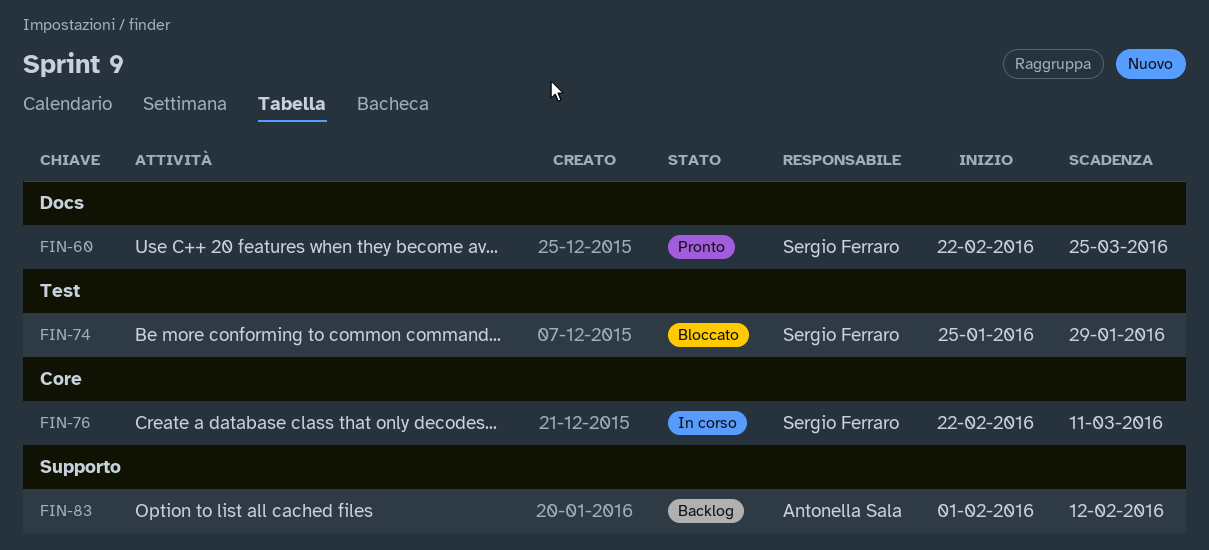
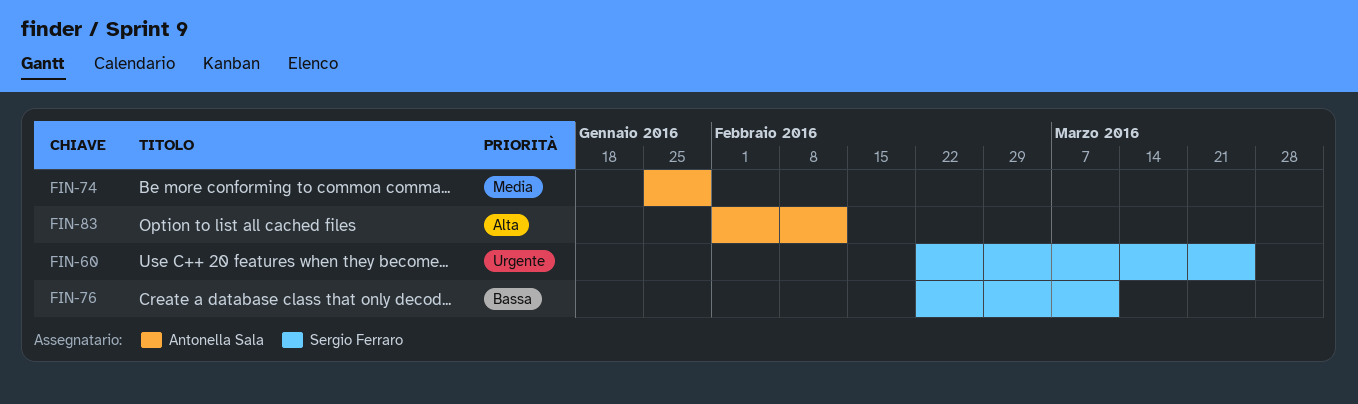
FIN-74, owner: Sergio Ferraro -> Antonella Sala

